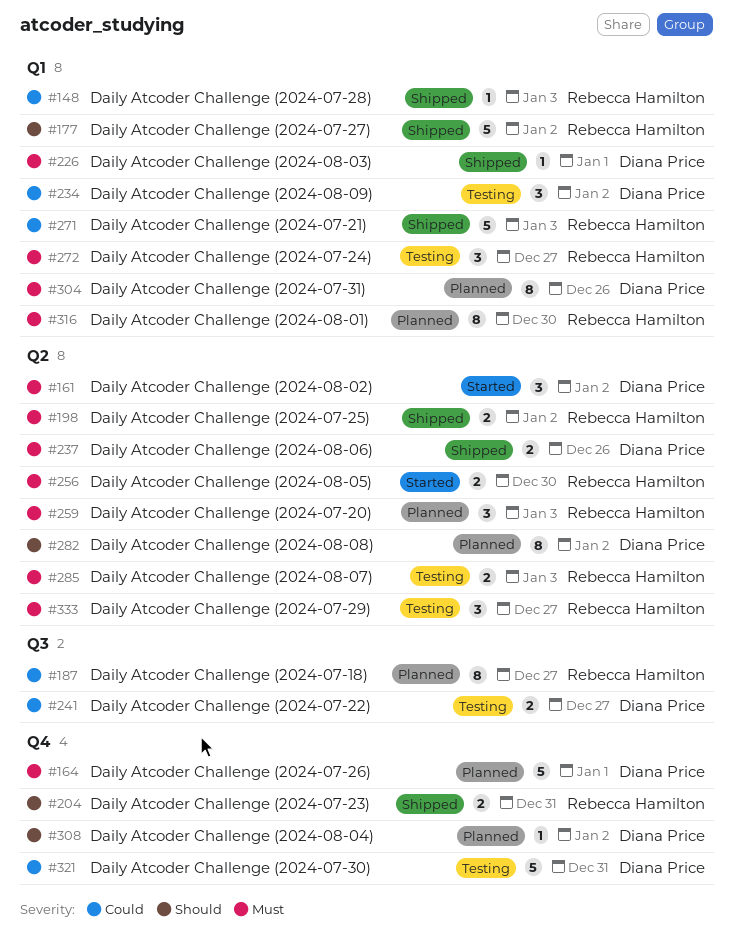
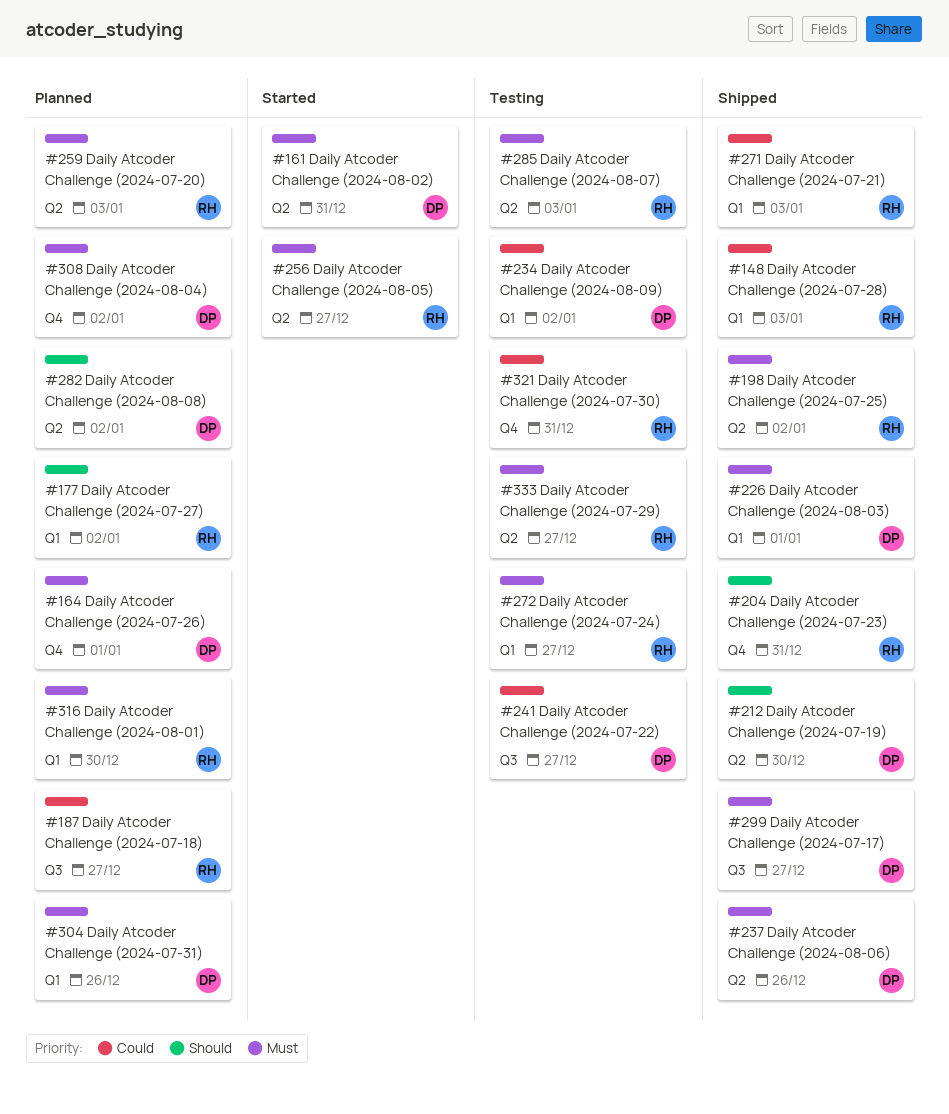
#161, due: Jan 2 -> Dec 31
#177, status: Shipped -> Planned
#212: none -> present
#256, due: Dec 30 -> Dec 27
#299: none -> present
#308, priority: Should -> Must
#321, owner: Diana Price -> Rebecca Hamilton

